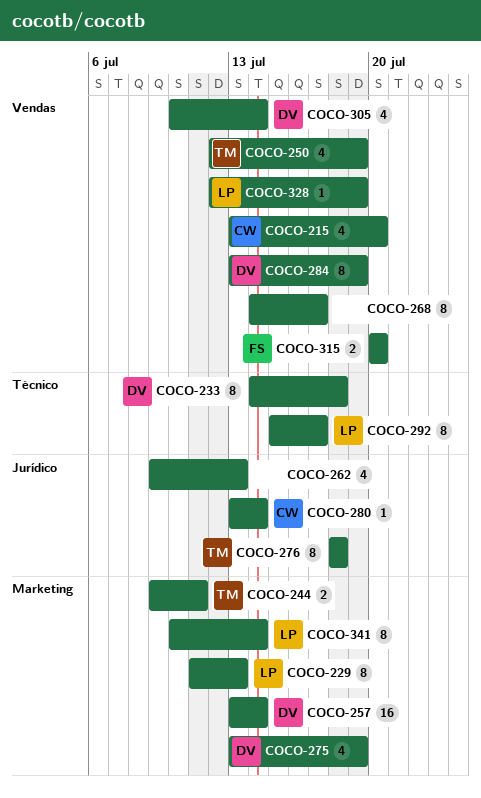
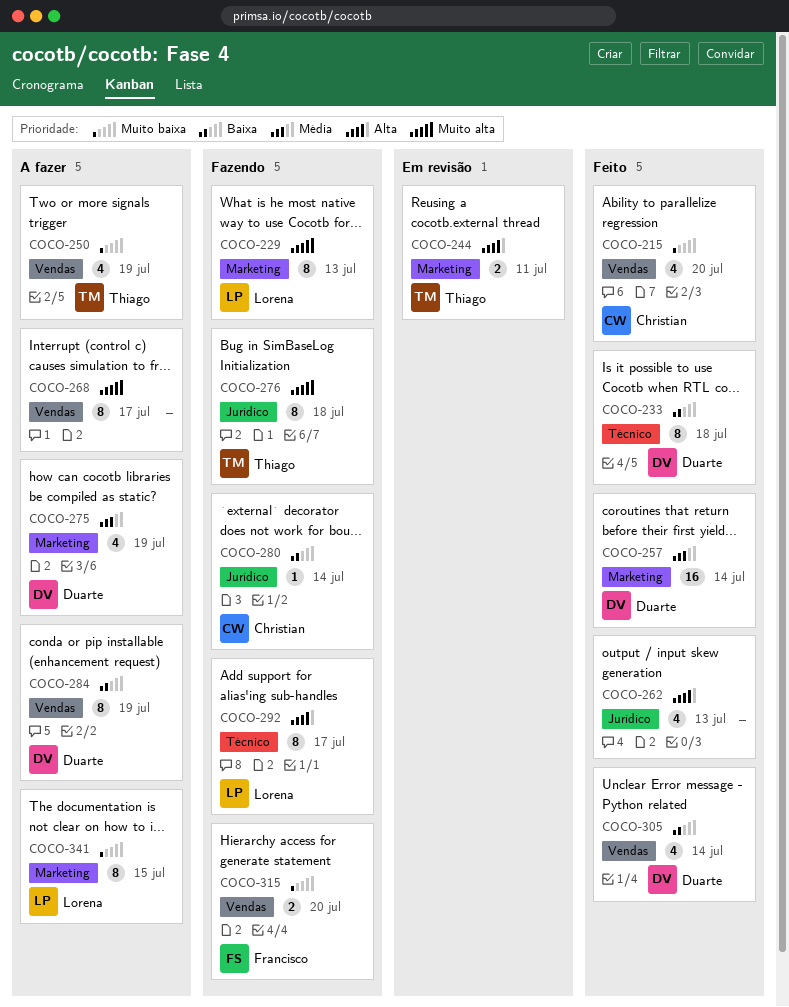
COCO-328: present -> none
COCO-341, due: Jul 14 -> Jul 15

